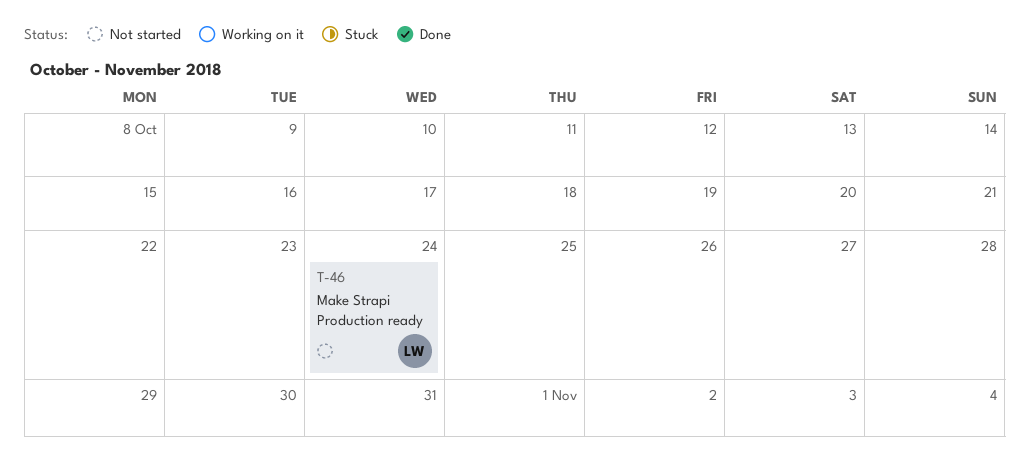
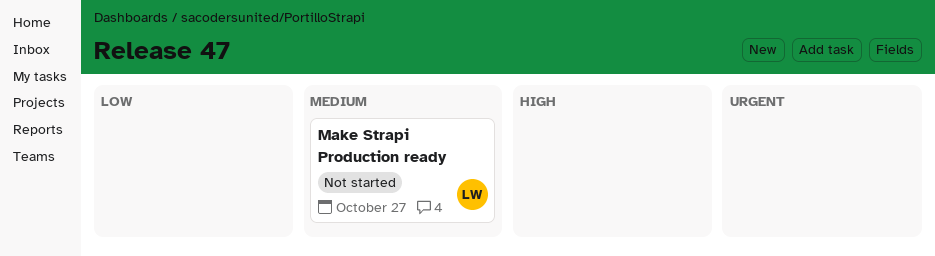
Make Strapi Production ready, due: Oct 24 -> Oct 27

